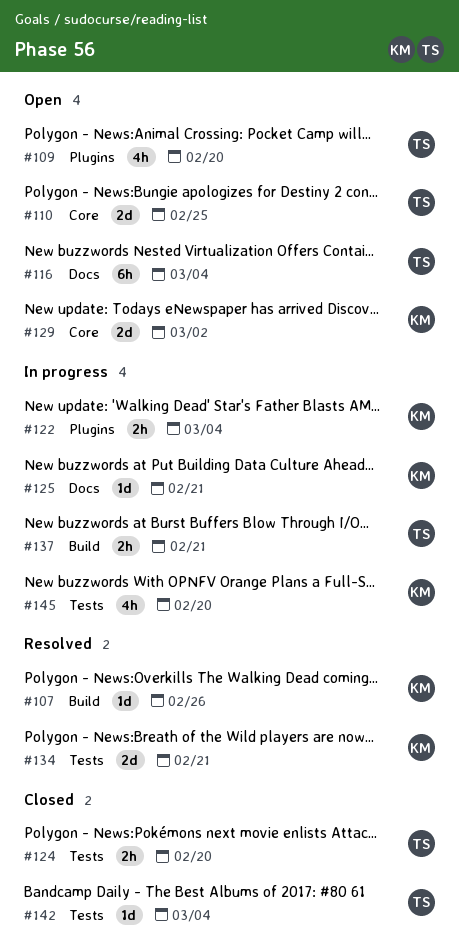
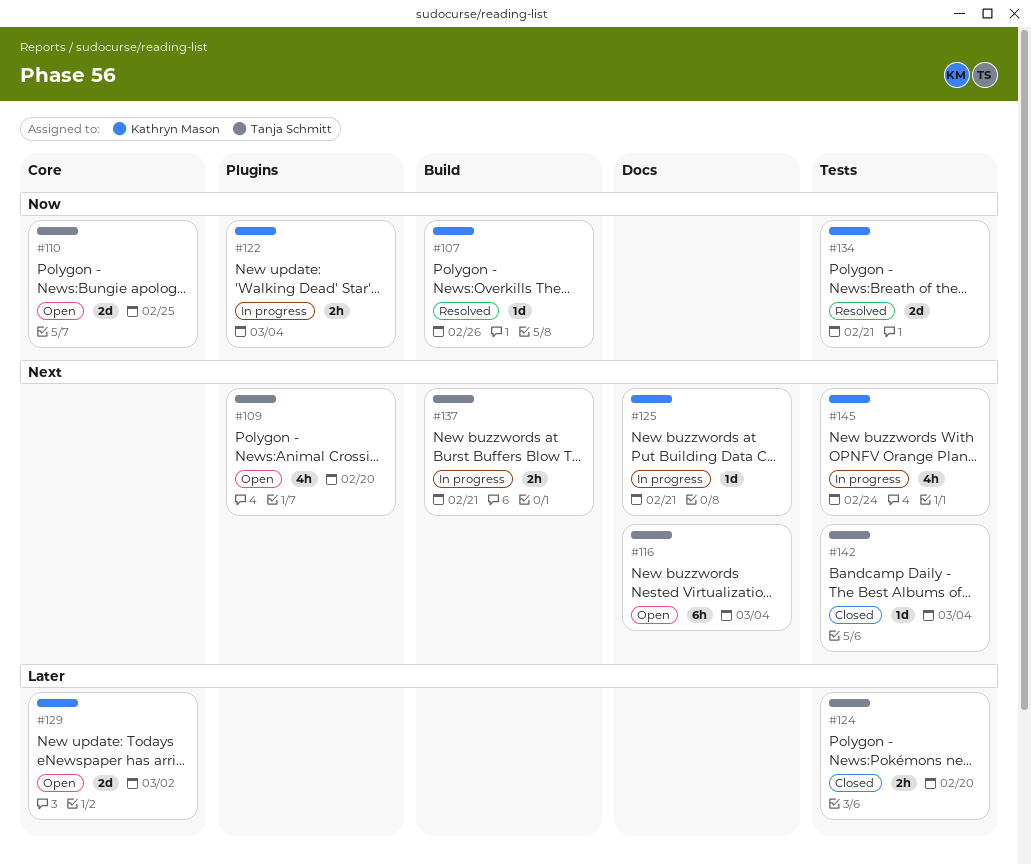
#145, due: Feb 20 -> Feb 24

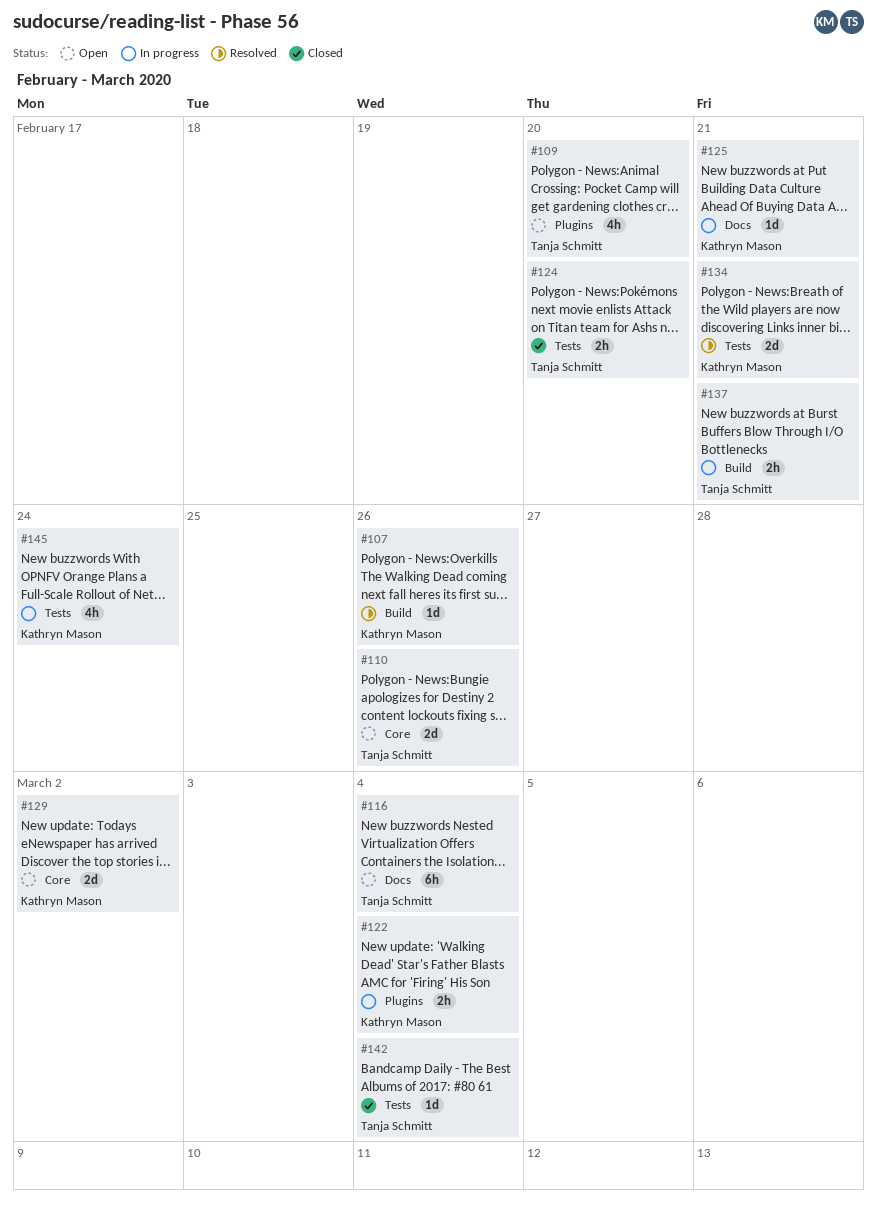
#110, due: Feb 25 -> Feb 26

